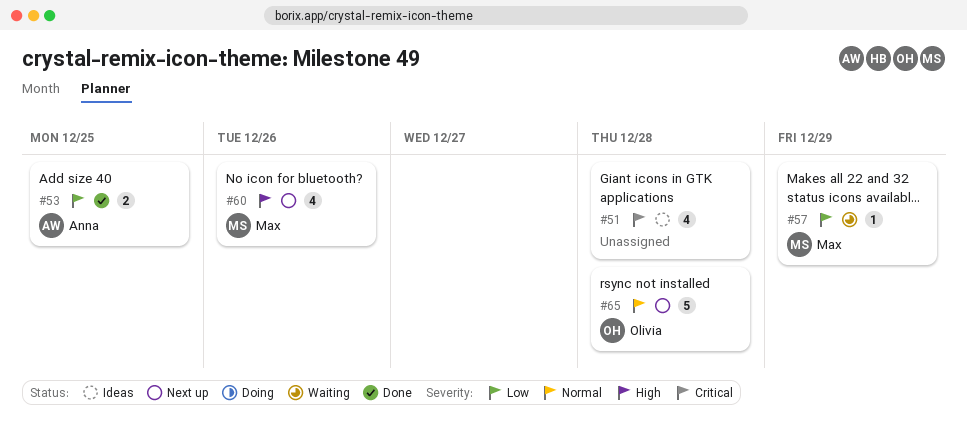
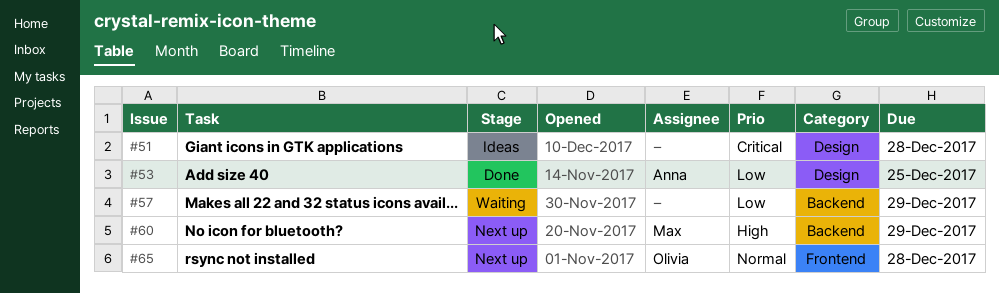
#57, owner: Max -> none
#60, due: Dec 26 -> Dec 29

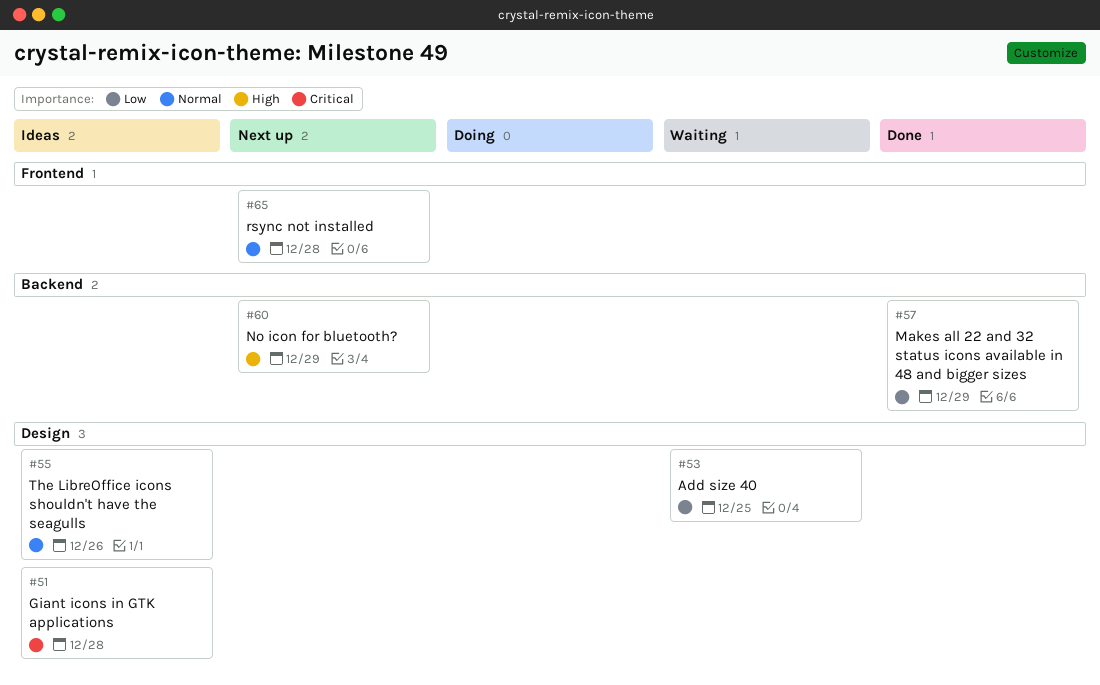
#53, status: Done -> Waiting
#55: none -> present
#57, status: Waiting -> Done

